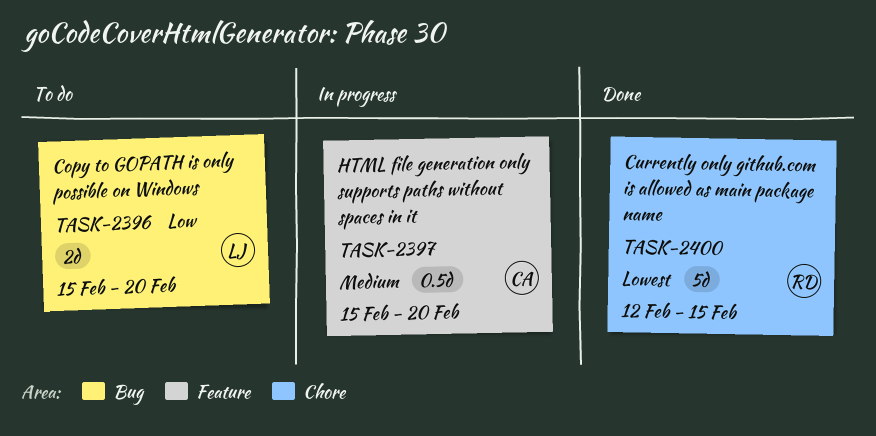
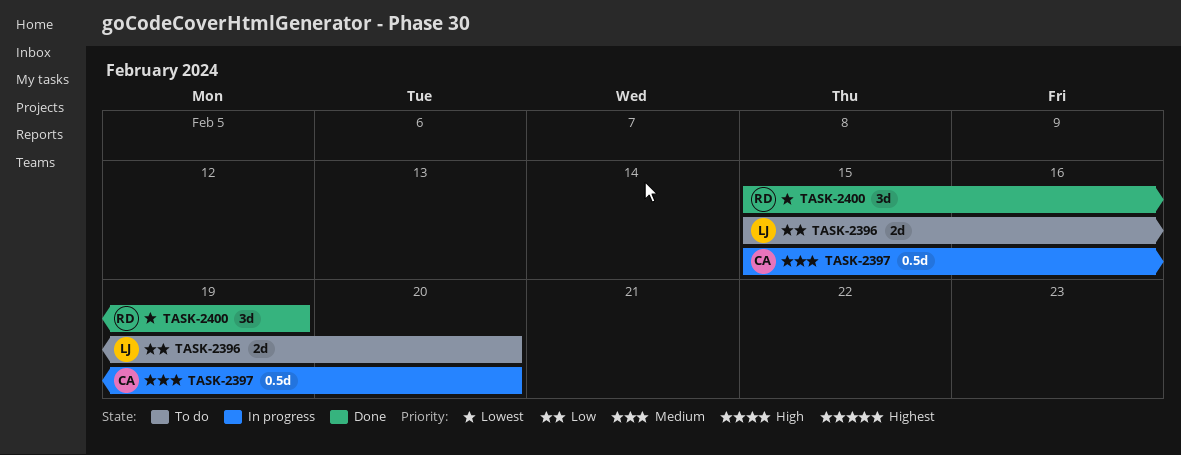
TASK-2400, estimate: 5d -> 3d
TASK-2400, start: Feb 12 -> Feb 15
TASK-2400, due: Feb 15 -> Feb 19

